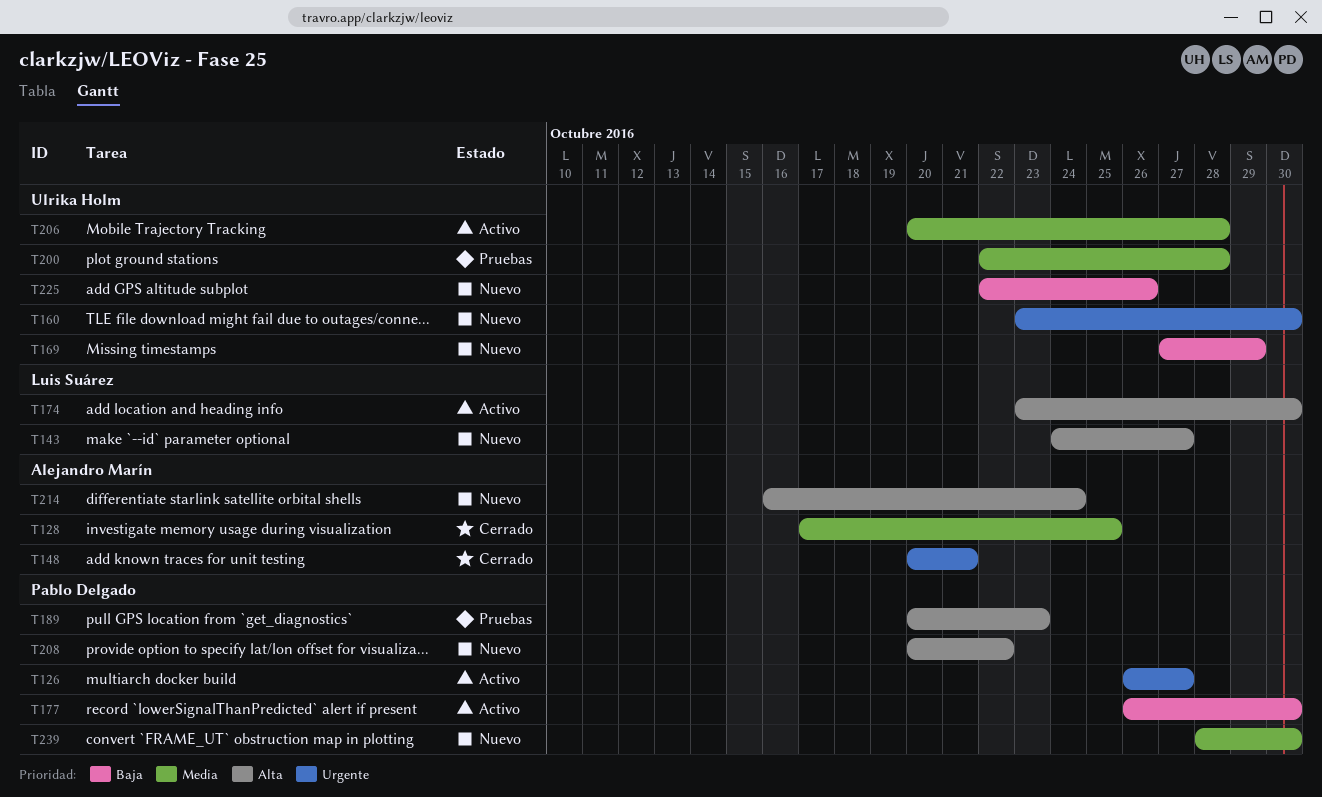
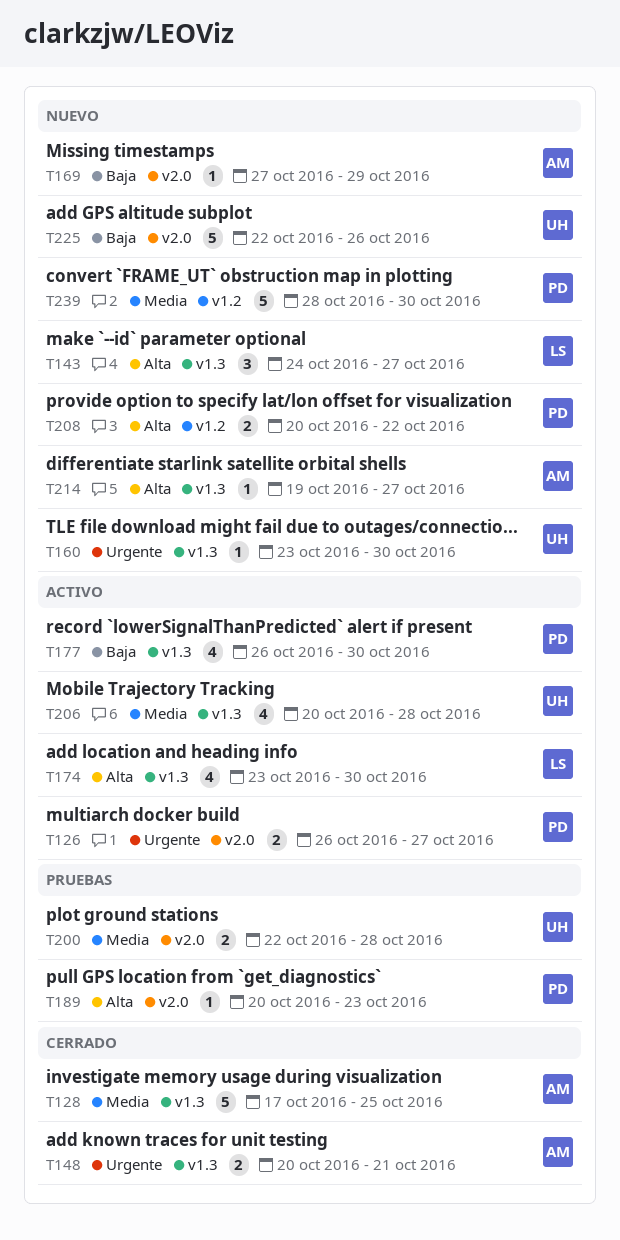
T169, owner: Ulrika Holm -> Alejandro Marín
T214, start: Oct 16 -> Oct 19
T214, due: Oct 24 -> Oct 27

